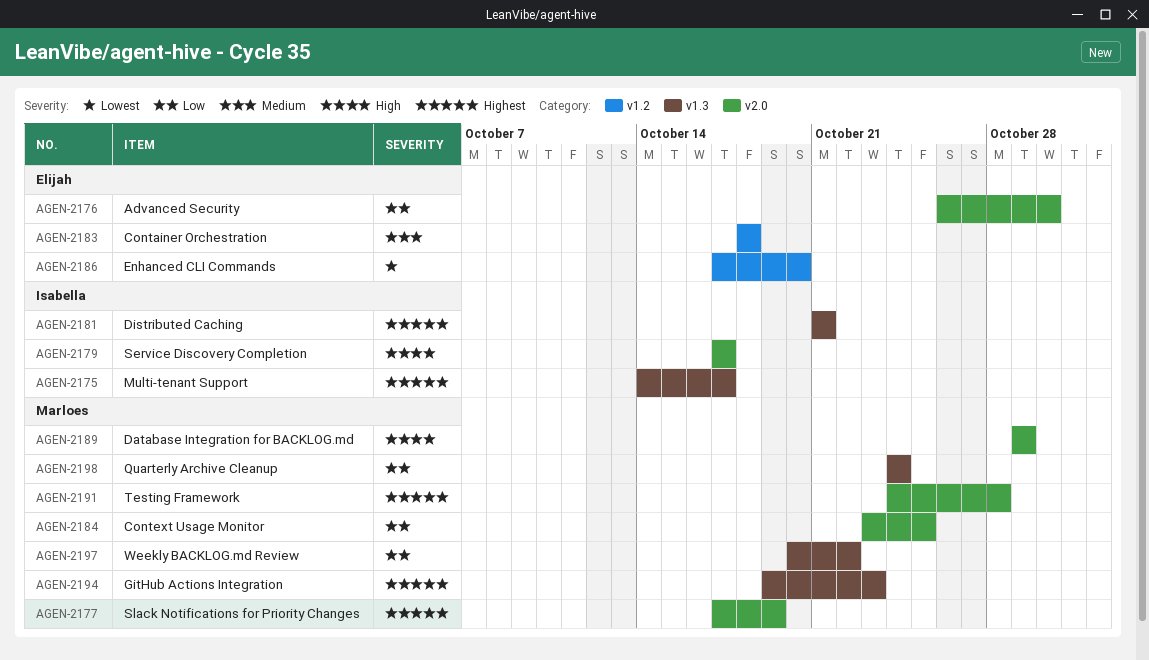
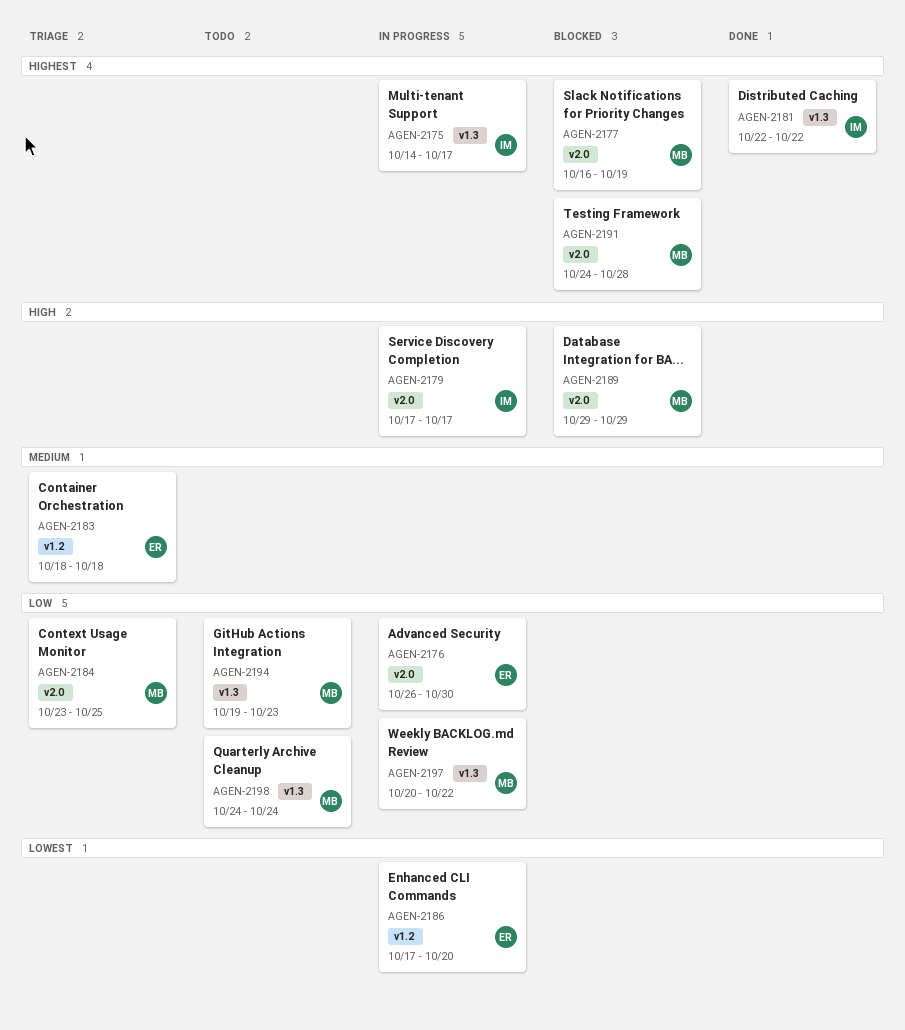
AGEN-2177, start: Oct 17 -> Oct 16
AGEN-2181, start: Oct 21 -> Oct 22
AGEN-2181, due: Oct 21 -> Oct 22
AGEN-2194, priority: Highest -> Low

